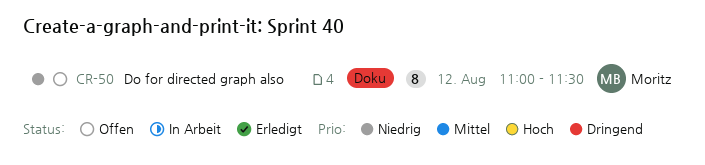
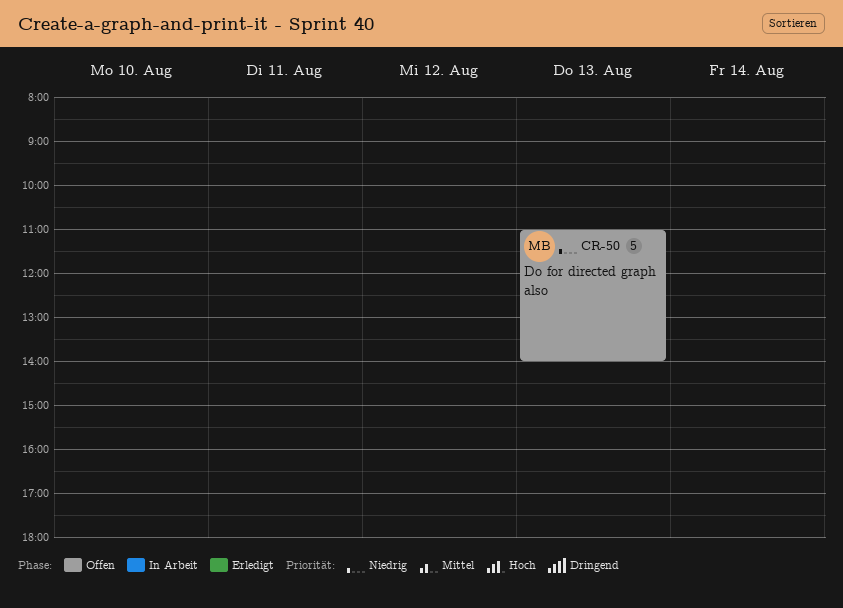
CR-50, estimate: 8 -> 5
CR-50, day: Aug 12 -> Aug 13
CR-50, ends: 11:30 -> 14:00

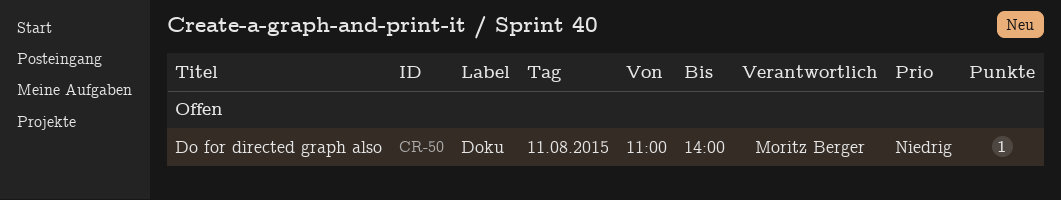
CR-50, estimate: 5 -> 1
CR-50, day: Aug 13 -> Aug 11

